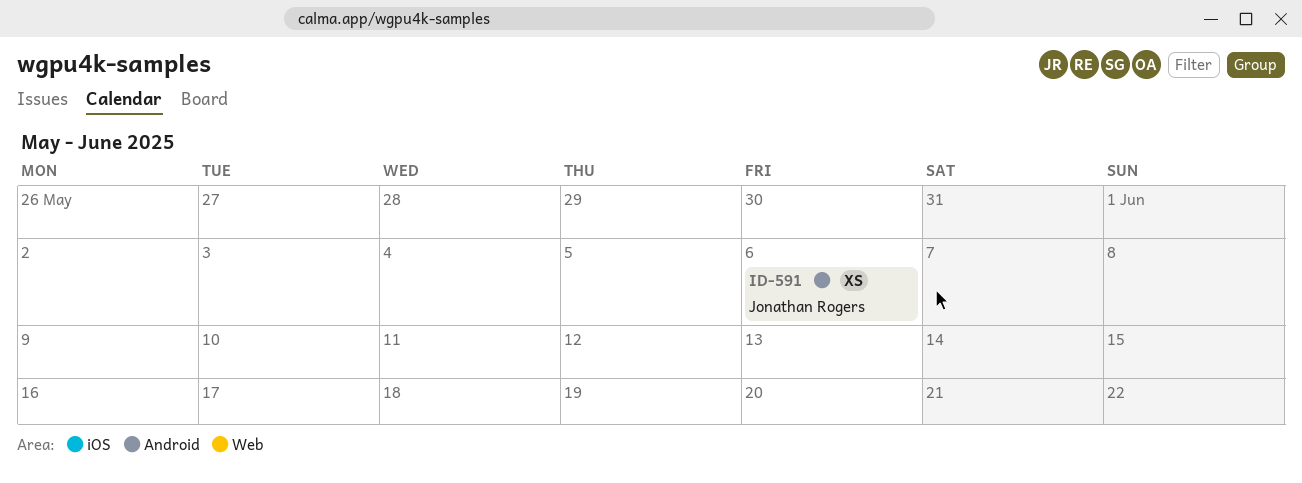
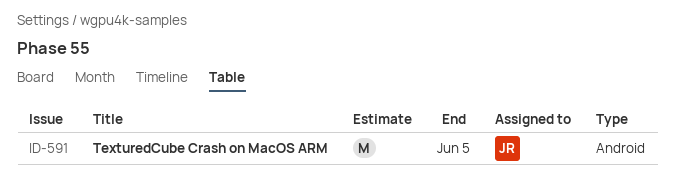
ID-591, estimate: XS -> M
ID-591, due: Jun 6 -> Jun 5

